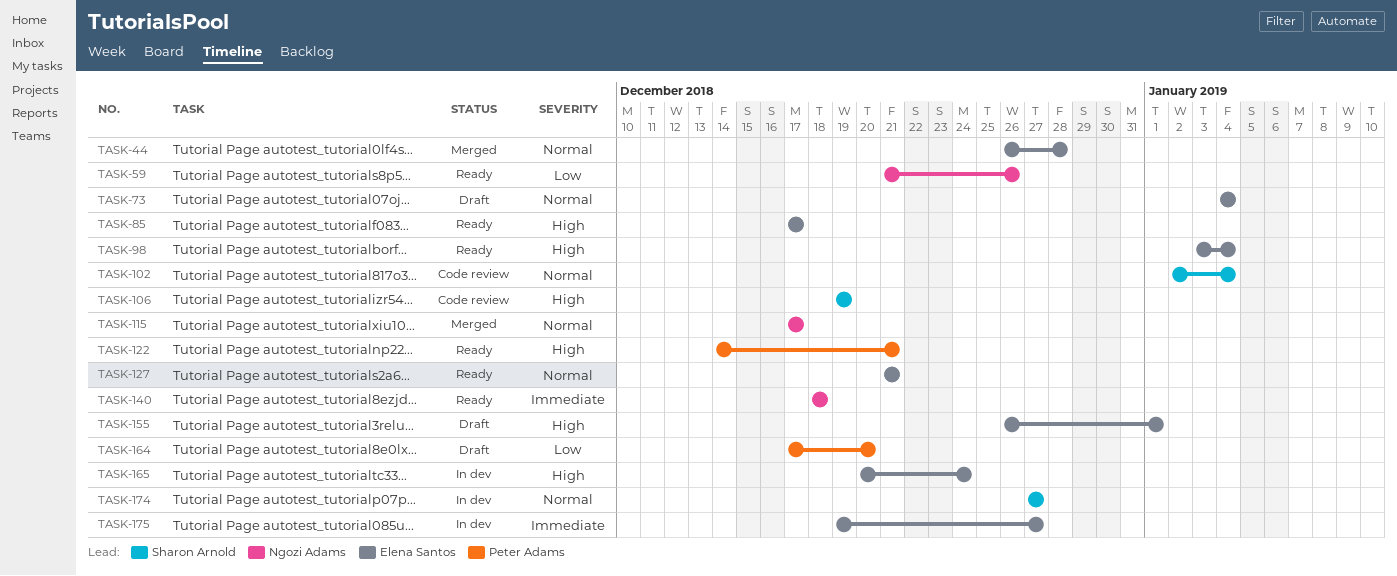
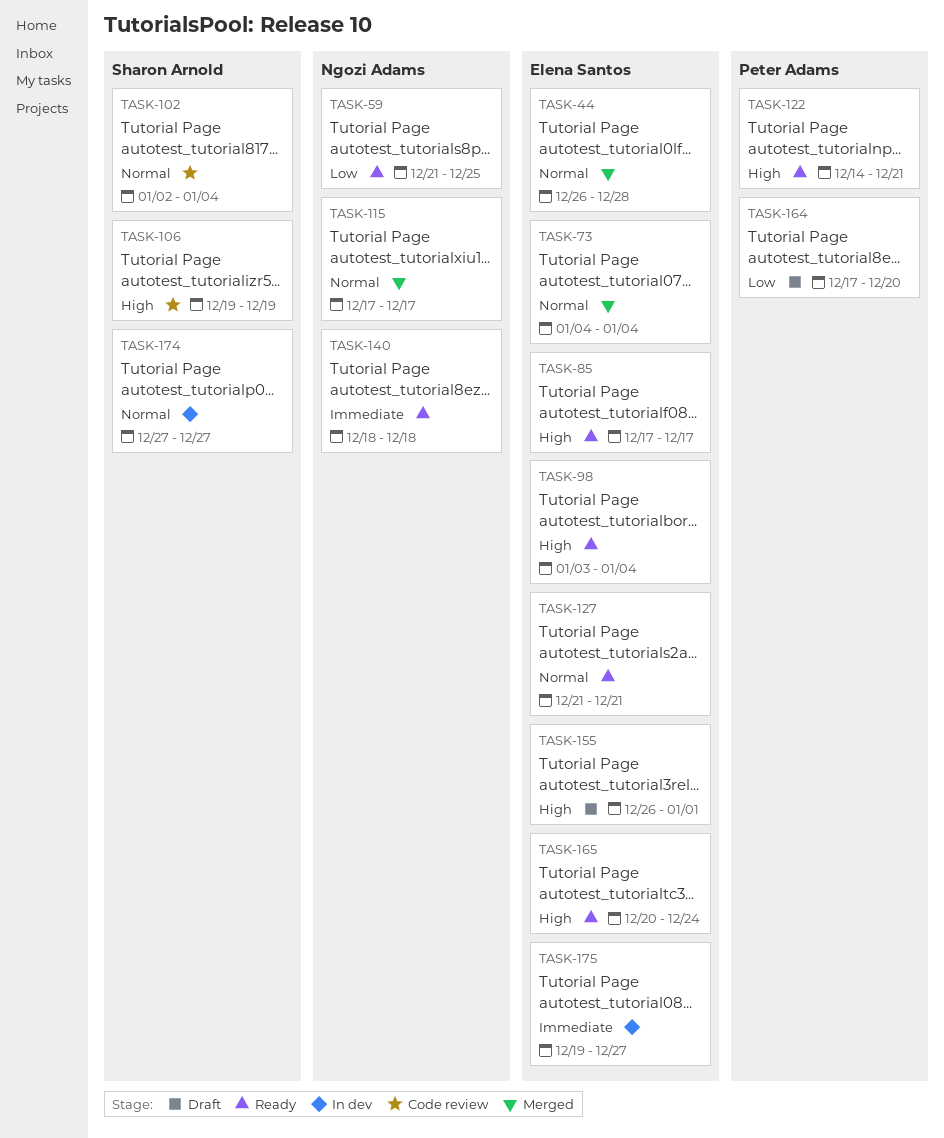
TASK-59, due: Dec 26 -> Dec 25
TASK-73, status: Draft -> Merged
TASK-165, status: In dev -> Ready

